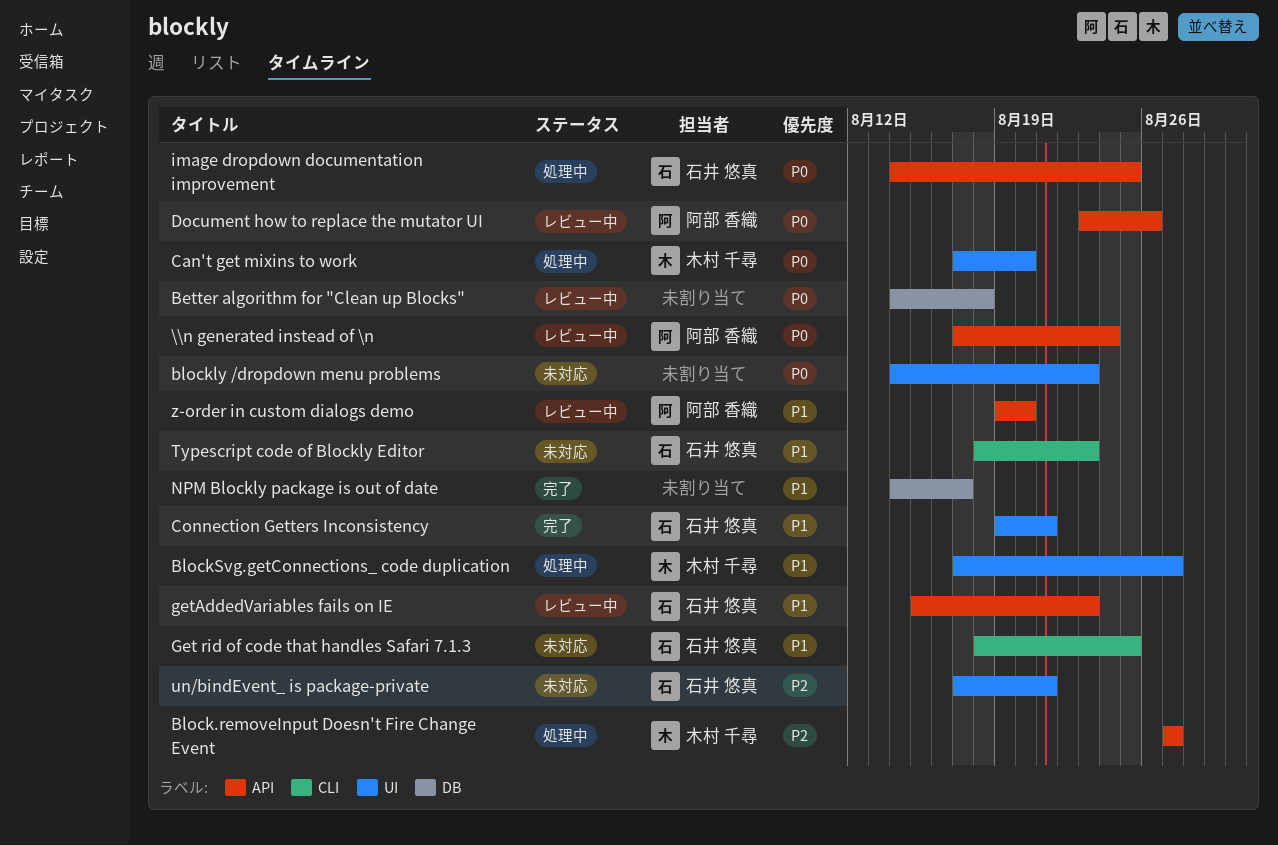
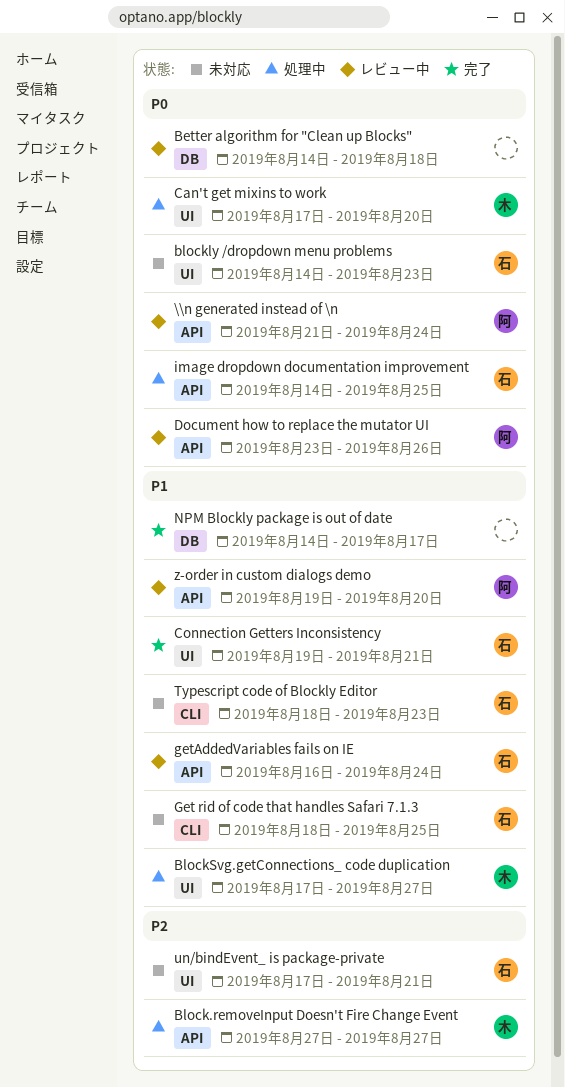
\\n generated instead of \n, start: Aug 17 -> Aug 21
blockly /dropdown menu problems, owner: none -> 石井 悠真
getAddedVariables fails on IE, start: Aug 15 -> Aug 16
getAddedVariables fails on IE, due: Aug 23 -> Aug 24

